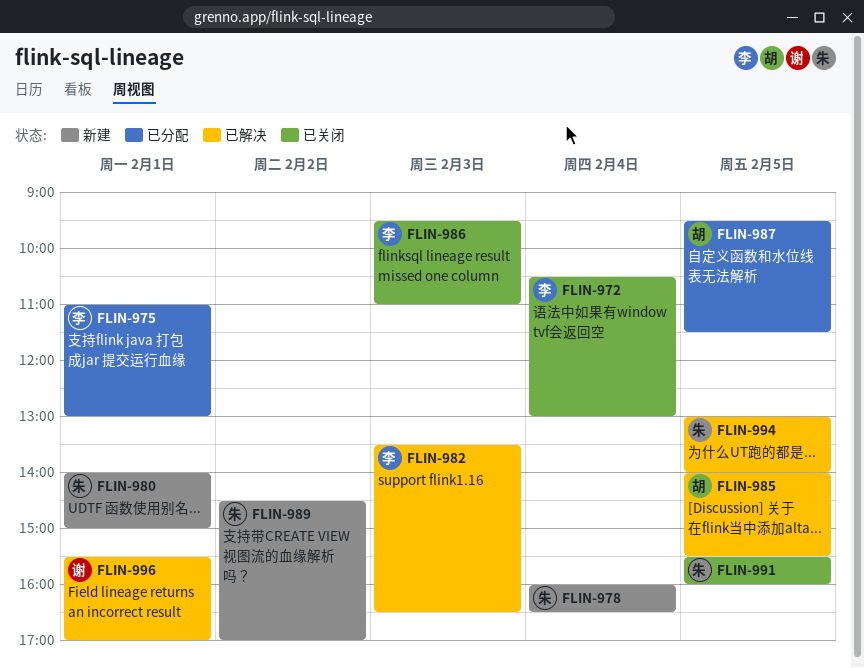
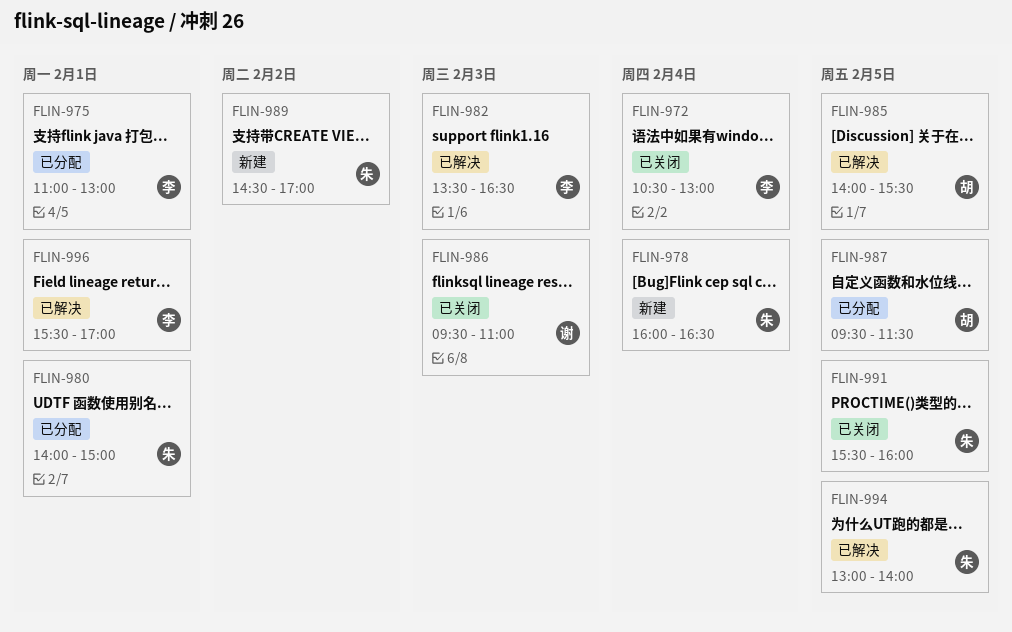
FLIN-980, status: 新建 -> 已分配
FLIN-986, owner: 李 -> 谢
FLIN-996, owner: 谢 -> 李

